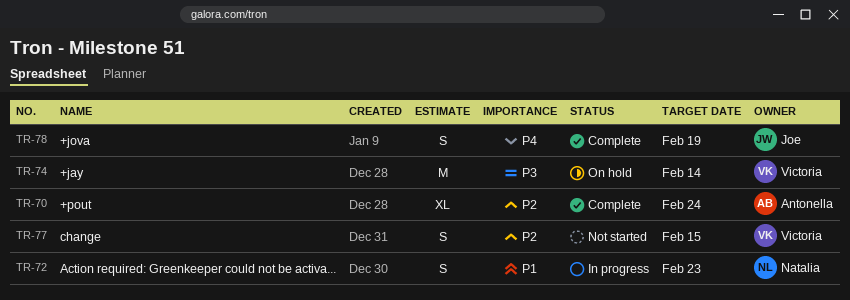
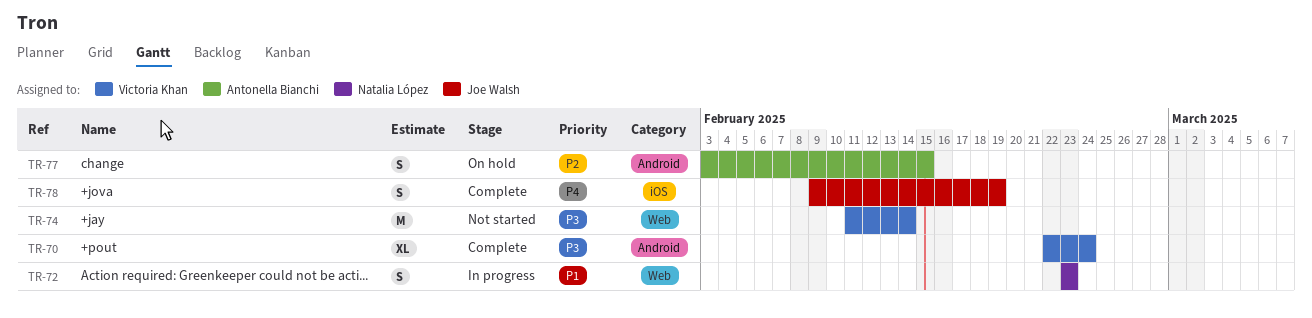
TR-70, owner: Antonella Bianchi -> Victoria Khan
TR-70, priority: P2 -> P3
TR-74, status: On hold -> Not started
TR-77, status: Not started -> On hold
TR-77, owner: Victoria Khan -> Antonella Bianchi

